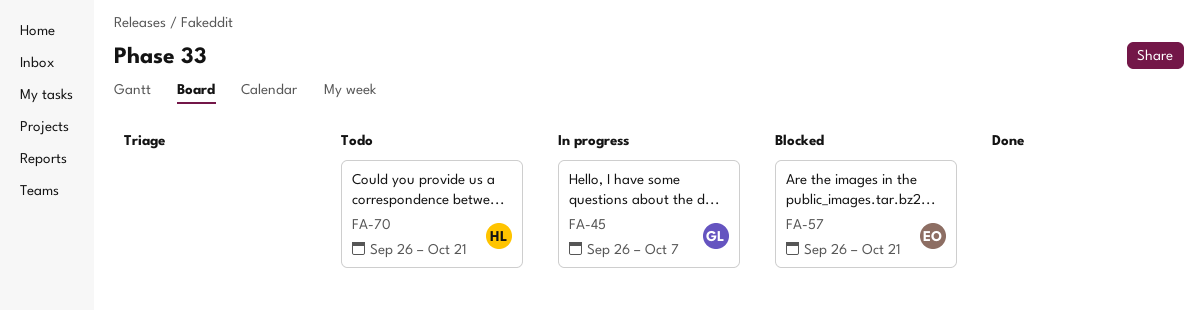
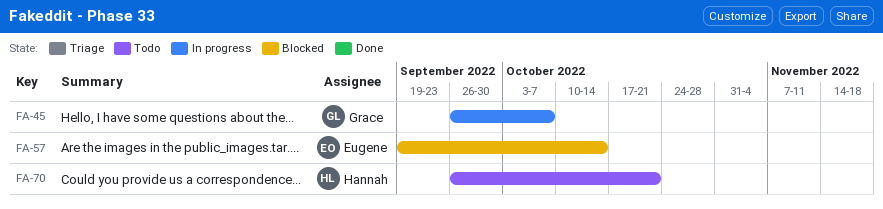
FA-57, start: Sep 26 -> Sep 19
FA-57, due: Oct 21 -> Oct 14

